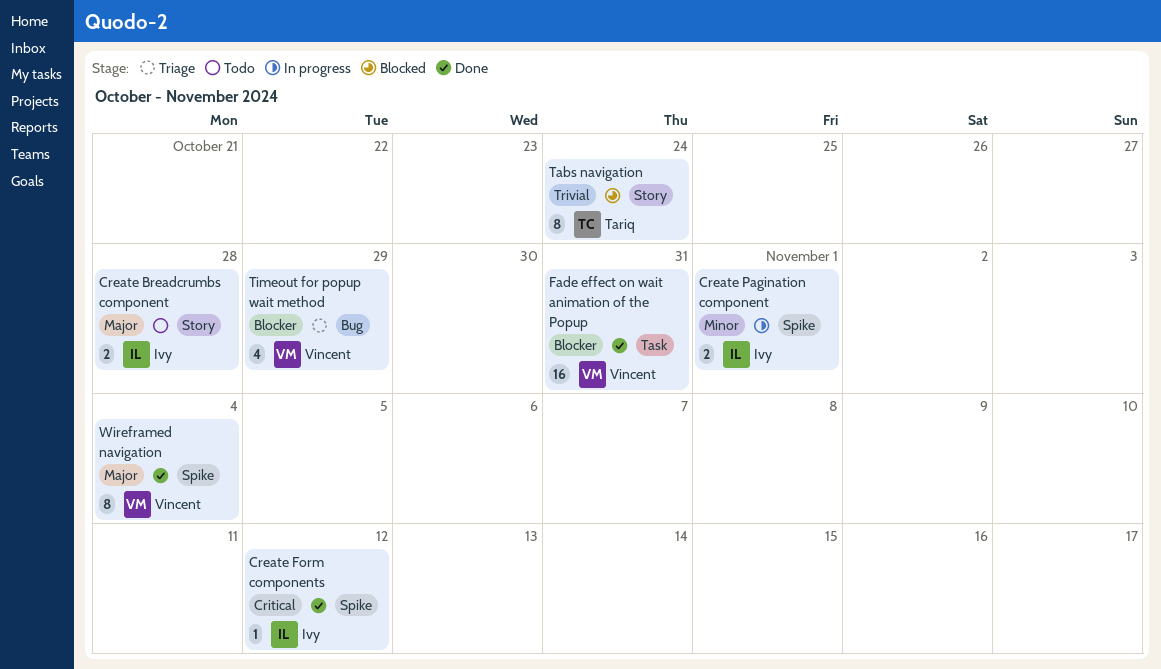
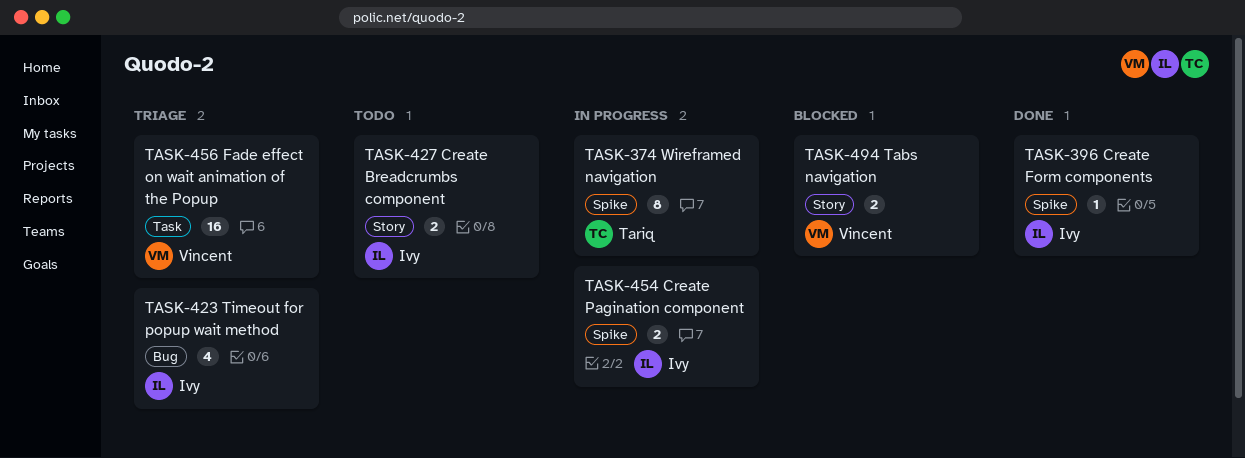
Fade effect on wait animation of the Popup, status: Done -> Triage
Tabs navigation, owner: Tariq -> Vincent
Tabs navigation, estimate: 8 -> 2
Timeout for popup wait method, owner: Vincent -> Ivy
Wireframed navigation, status: Done -> In progress
Wireframed navigation, owner: Vincent -> Tariq

